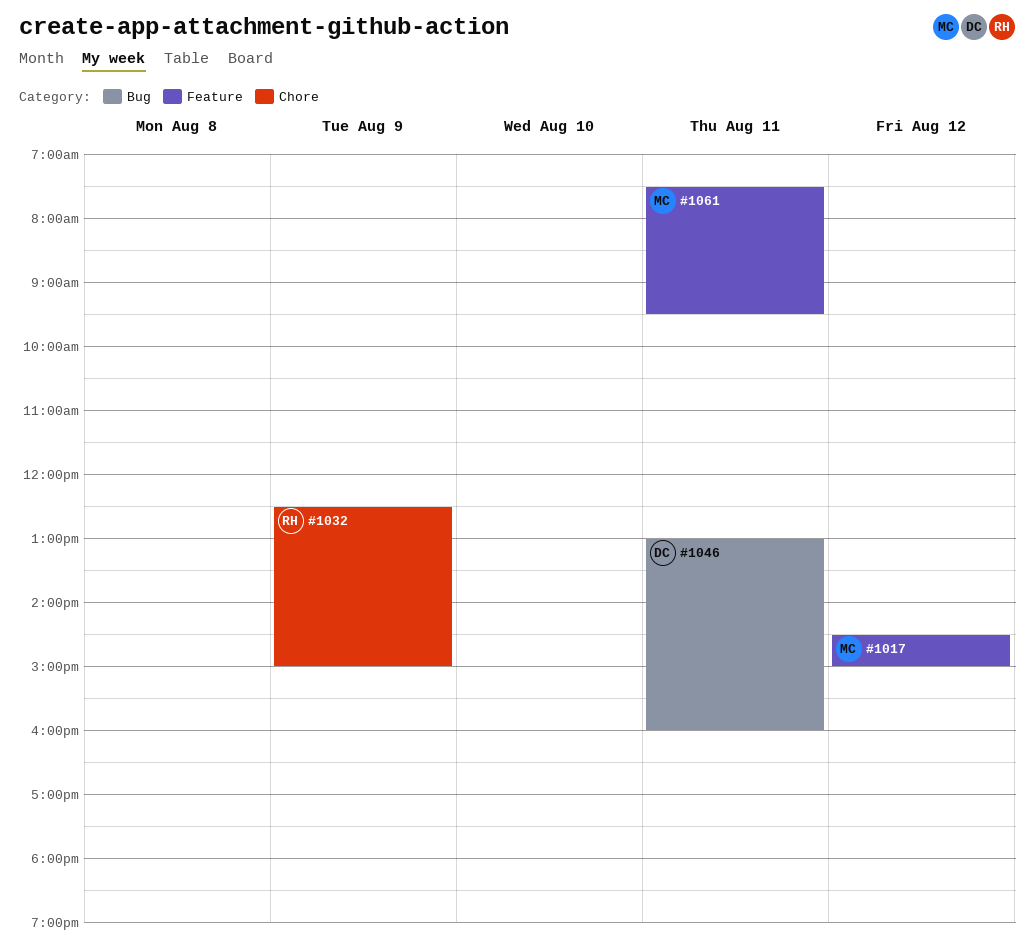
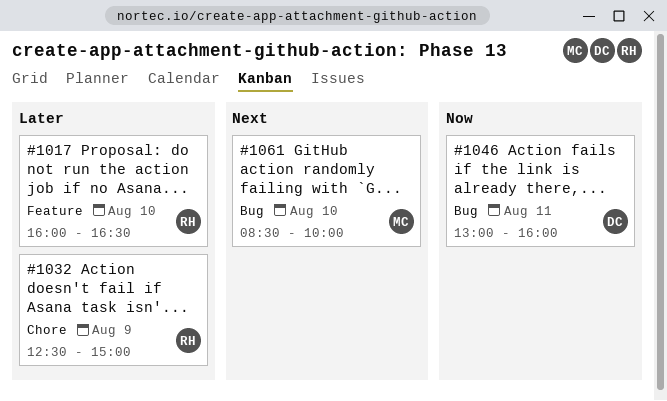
#1017, owner: MC -> RH
#1017, day: Aug 12 -> Aug 10
#1017, begins: 14:30 -> 16:00
#1017, ends: 15:00 -> 16:30
#1061, label: Feature -> Bug
#1061, day: Aug 11 -> Aug 10
#1061, begins: 07:30 -> 08:30
#1061, ends: 09:30 -> 10:00

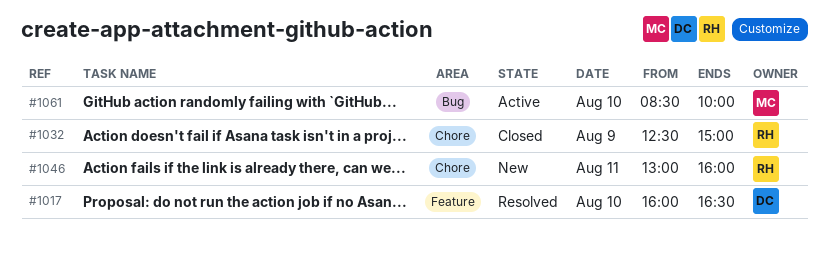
#1017, owner: RH -> DC
#1046, owner: DC -> RH
#1046, label: Bug -> Chore

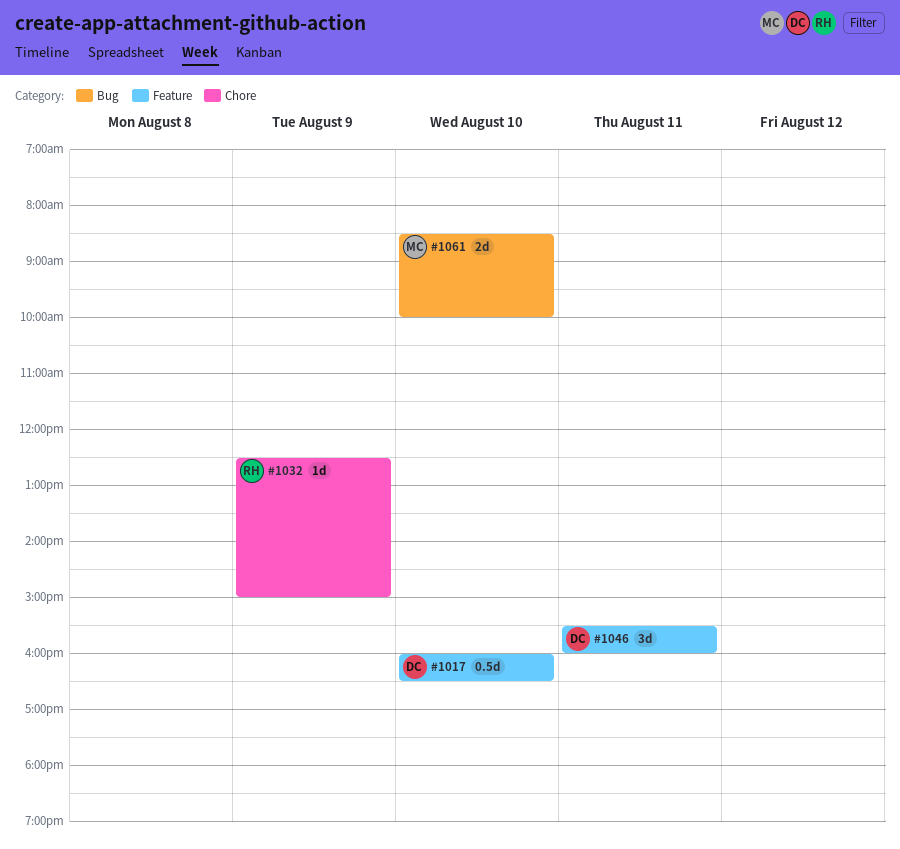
#1046, owner: RH -> DC
#1046, label: Chore -> Feature
#1046, begins: 13:00 -> 15:30

